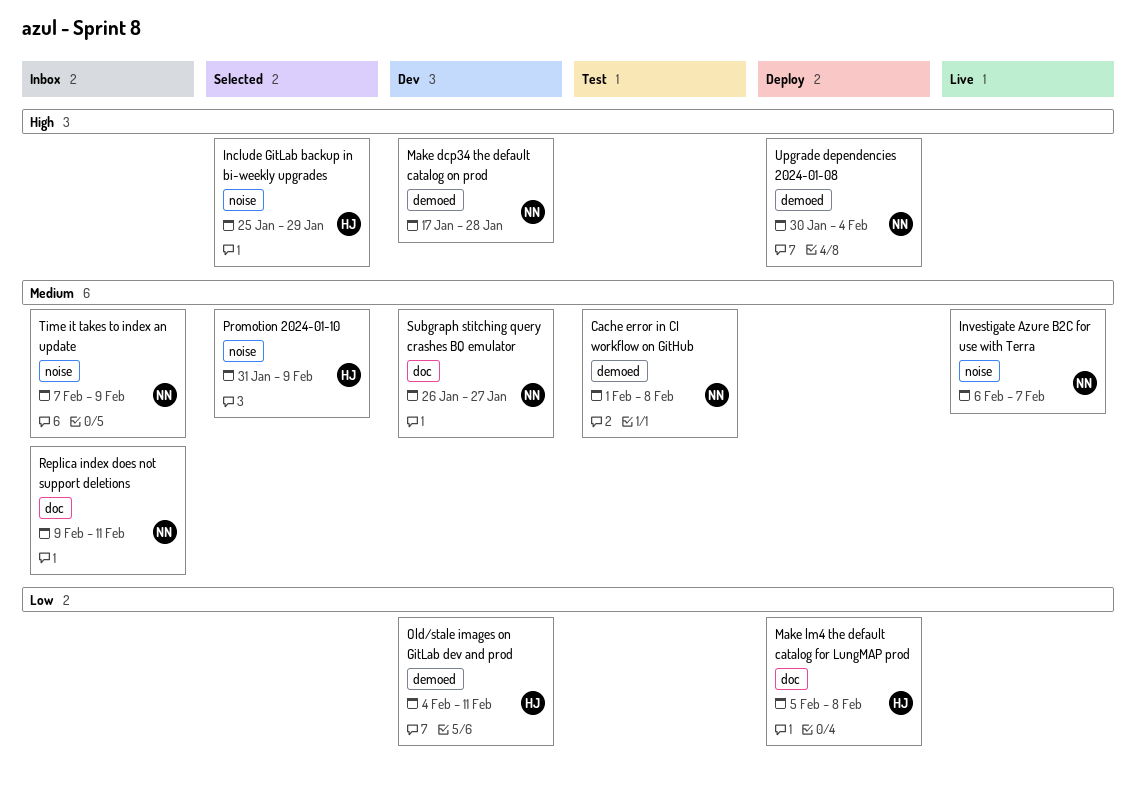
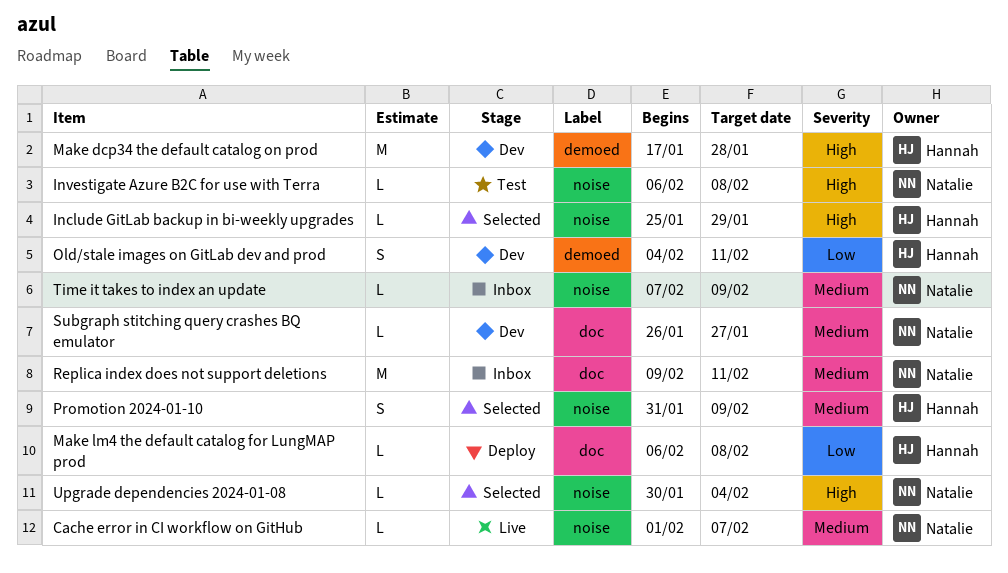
Cache error in CI workflow on GitHub, status: Test -> Live
Cache error in CI workflow on GitHub, label: demoed -> noise
Cache error in CI workflow on GitHub, due: Feb 8 -> Feb 7
Investigate Azure B2C for use with Terra, status: Live -> Test
Investigate Azure B2C for use with Terra, priority: Medium -> High
Investigate Azure B2C for use with Terra, due: Feb 7 -> Feb 8
Make dcp34 the default catalog on prod, owner: Natalie -> Hannah
Make lm4 the default catalog for LungMAP prod, start: Feb 5 -> Feb 6
Upgrade dependencies 2024-01-08, status: Deploy -> Selected
Upgrade dependencies 2024-01-08, label: demoed -> noise

